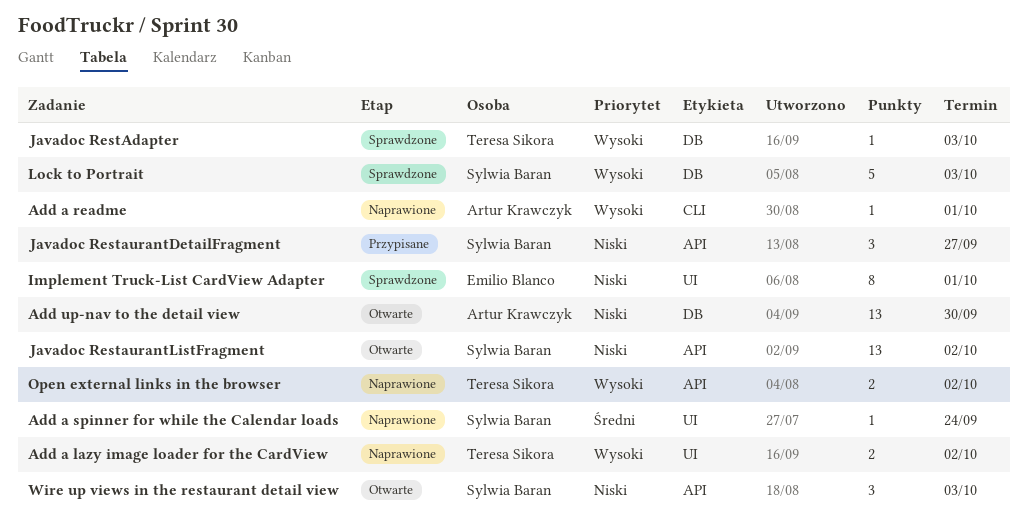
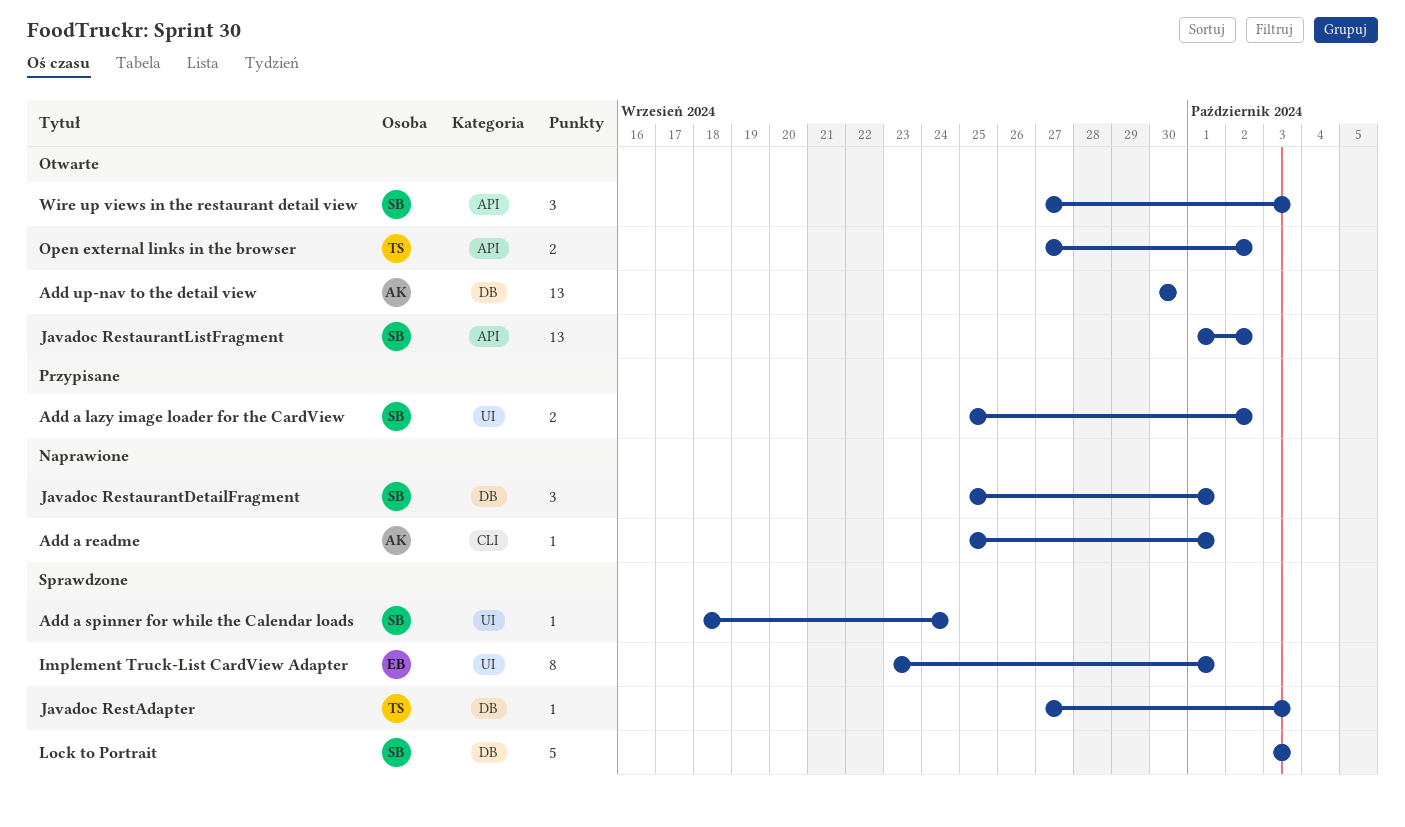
Add a lazy image loader for the CardView, status: Naprawione -> Przypisane
Add a lazy image loader for the CardView, owner: Teresa Sikora -> Sylwia Baran
Add a spinner for while the Calendar loads, status: Naprawione -> Sprawdzone
Javadoc RestaurantDetailFragment, status: Przypisane -> Naprawione
Javadoc RestaurantDetailFragment, label: API -> DB
Javadoc RestaurantDetailFragment, due: Sep 27 -> Oct 1
Open external links in the browser, status: Naprawione -> Otwarte

